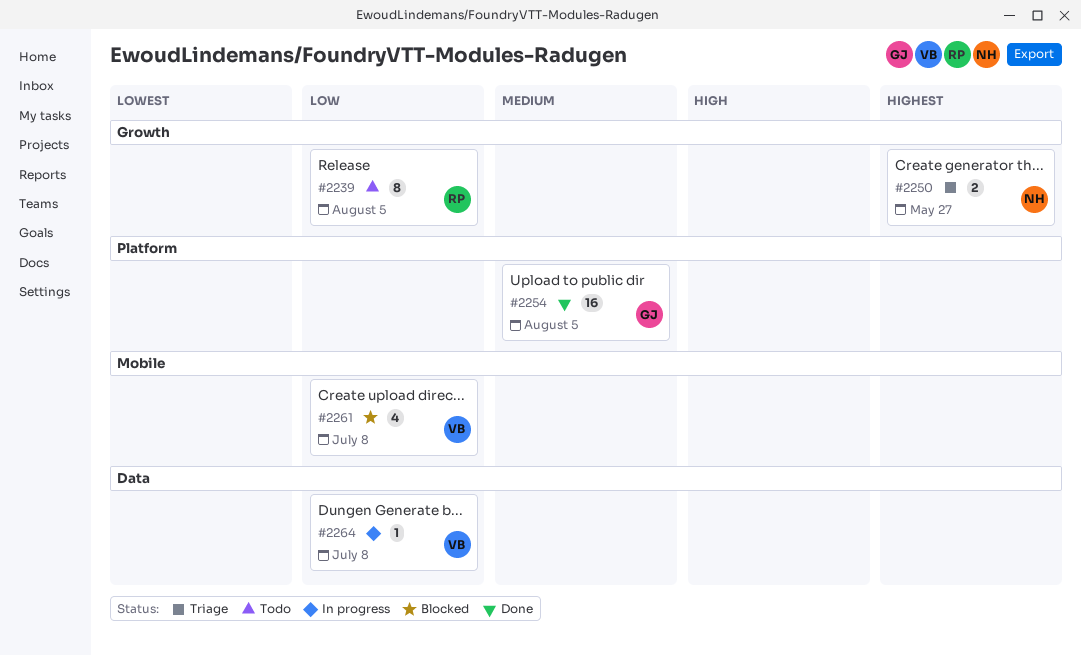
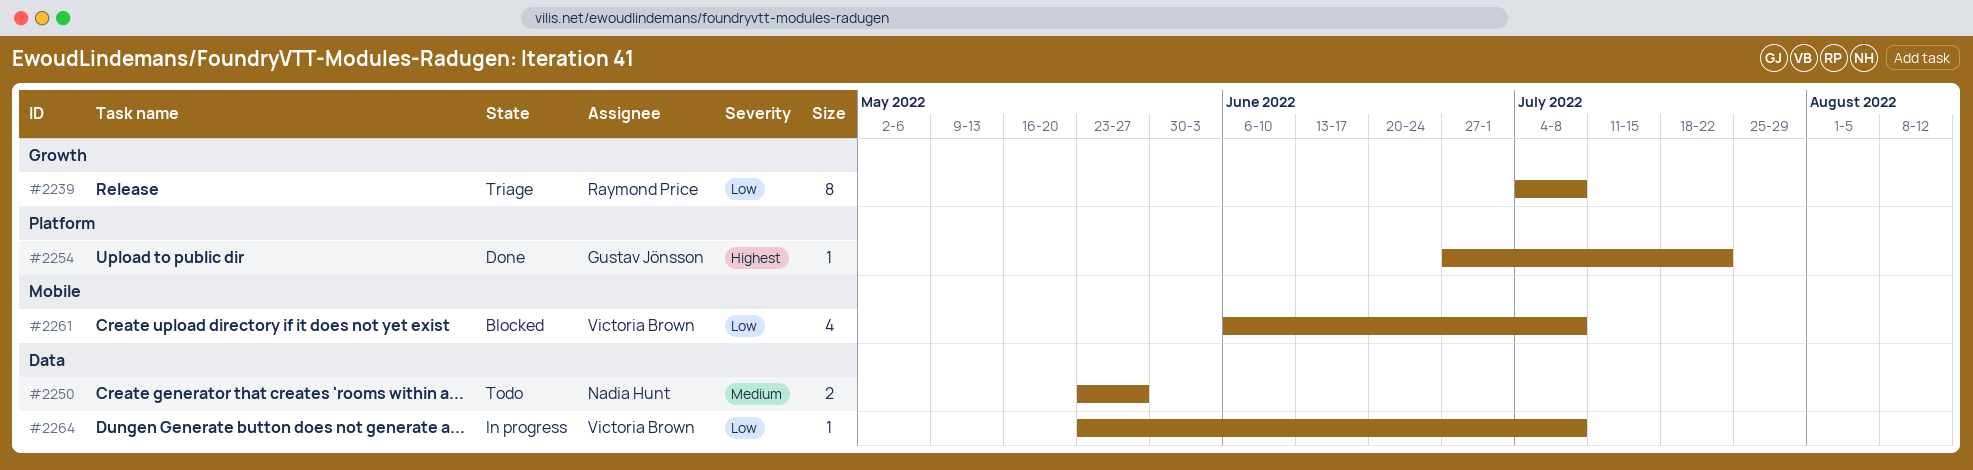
#2239, status: Todo -> Triage
#2239, due: Aug 5 -> Jul 8
#2250, status: Triage -> Todo
#2250, priority: Highest -> Medium
#2250, label: Growth -> Data
#2254, priority: Medium -> Highest
#2254, estimate: 16 -> 1
#2254, due: Aug 5 -> Jul 22

